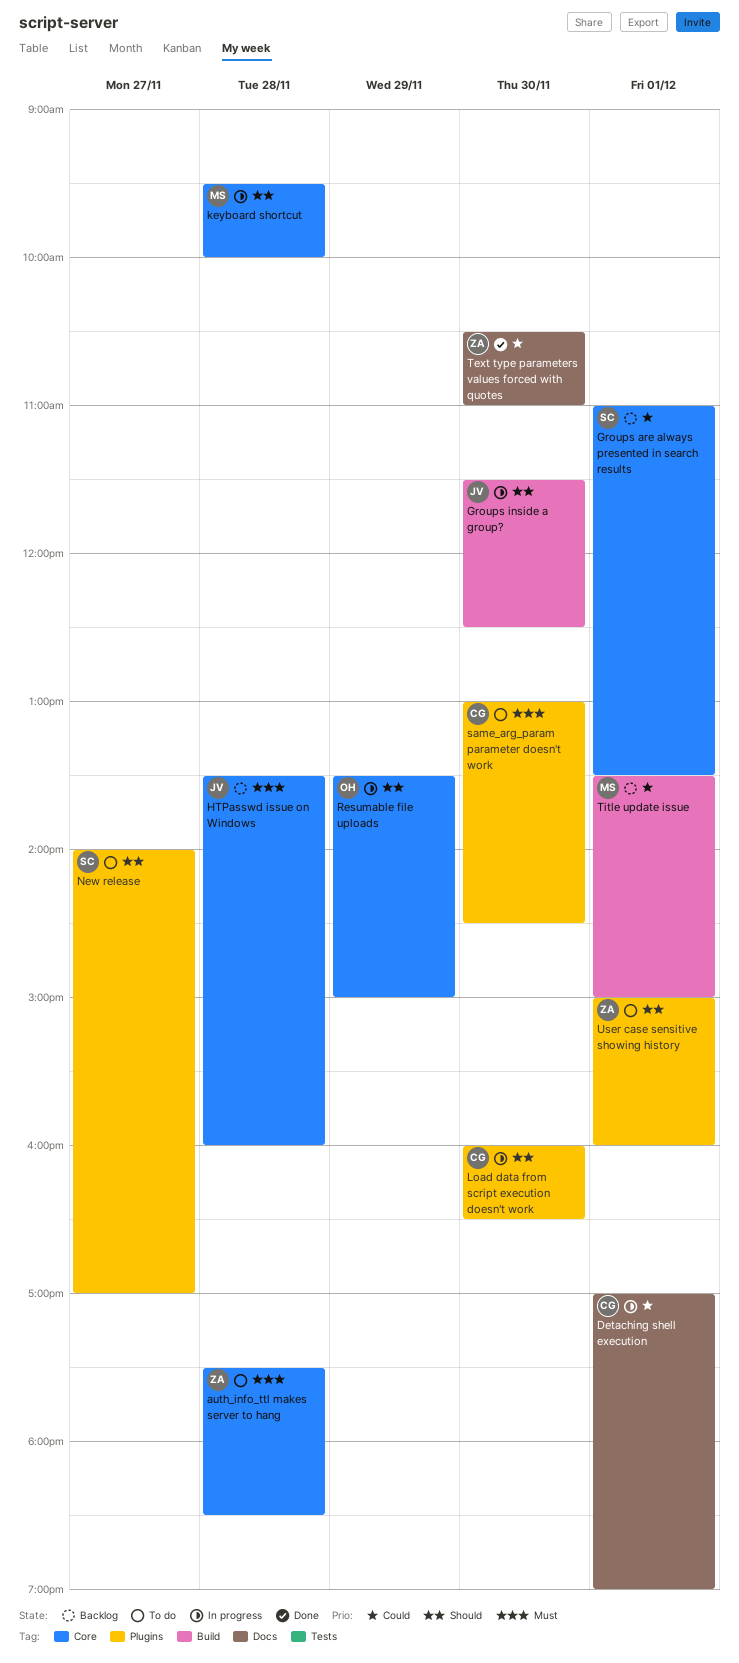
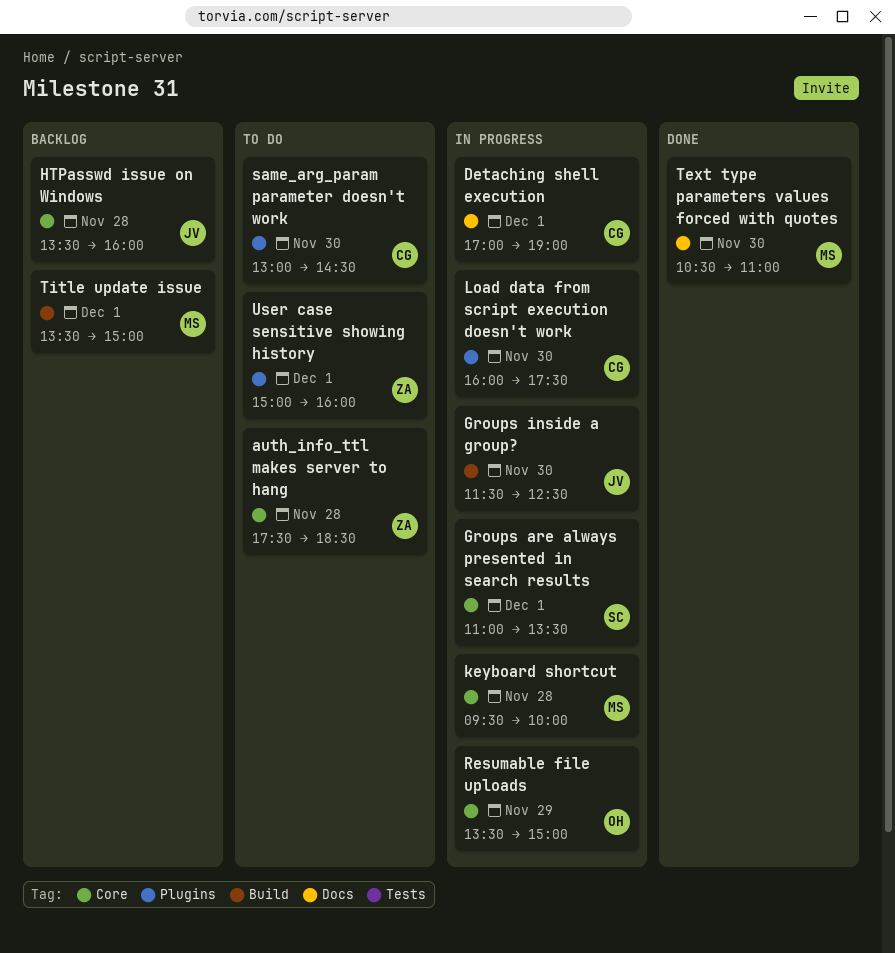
Groups are always presented in search results, status: Backlog -> In progress
Load data from script execution doesn't work, ends: 16:30 -> 17:30
New release: present -> none
Text type parameters values forced with quotes, owner: ZA -> MS

